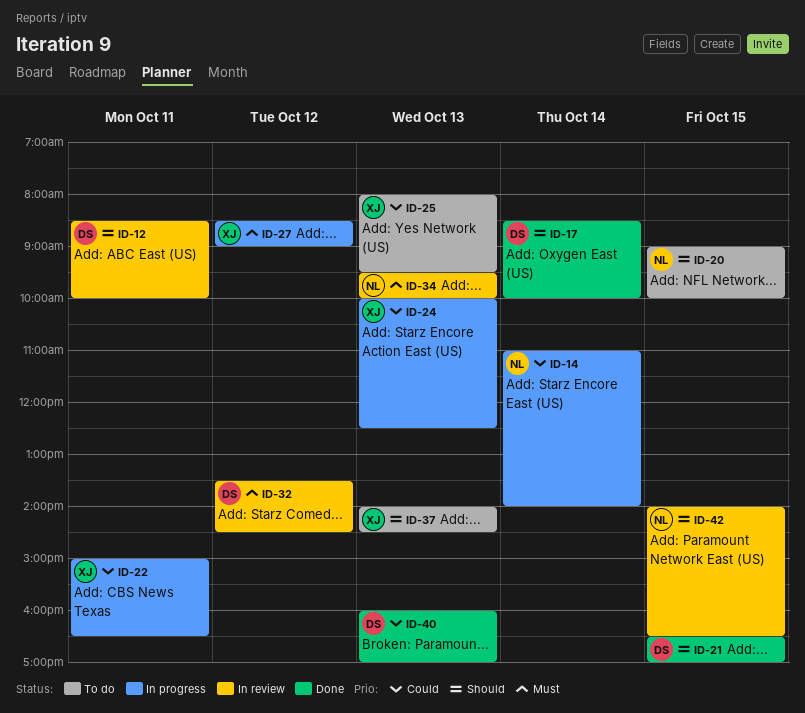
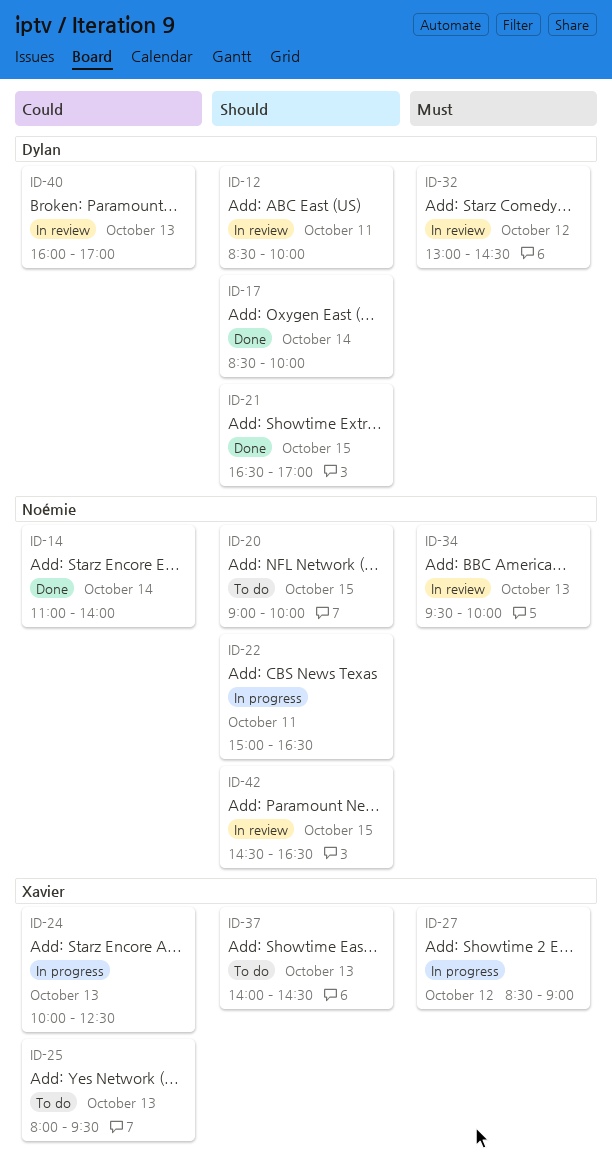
ID-14, status: In progress -> Done
ID-22, owner: Xavier -> Noémie
ID-22, priority: Could -> Should
ID-32, begins: 13:30 -> 13:00
ID-40, status: Done -> In review
ID-42, begins: 14:00 -> 14:30

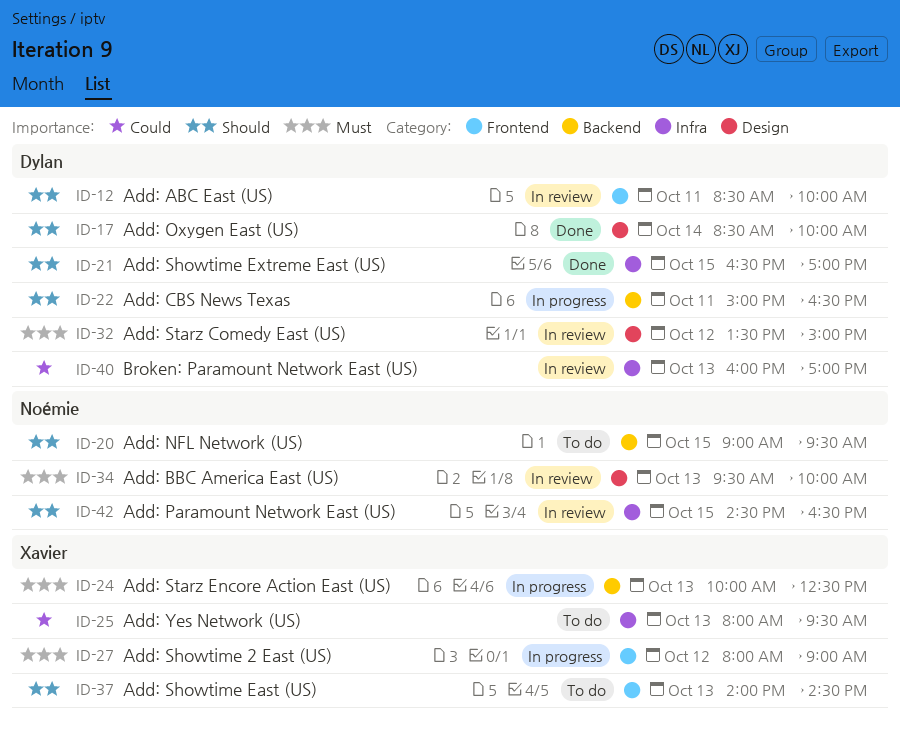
ID-14: present -> none
ID-20, ends: 10:00 -> 09:30
ID-22, owner: Noémie -> Dylan
ID-24, priority: Could -> Must
ID-27, begins: 08:30 -> 08:00
ID-32, begins: 13:00 -> 13:30
ID-32, ends: 14:30 -> 15:00

